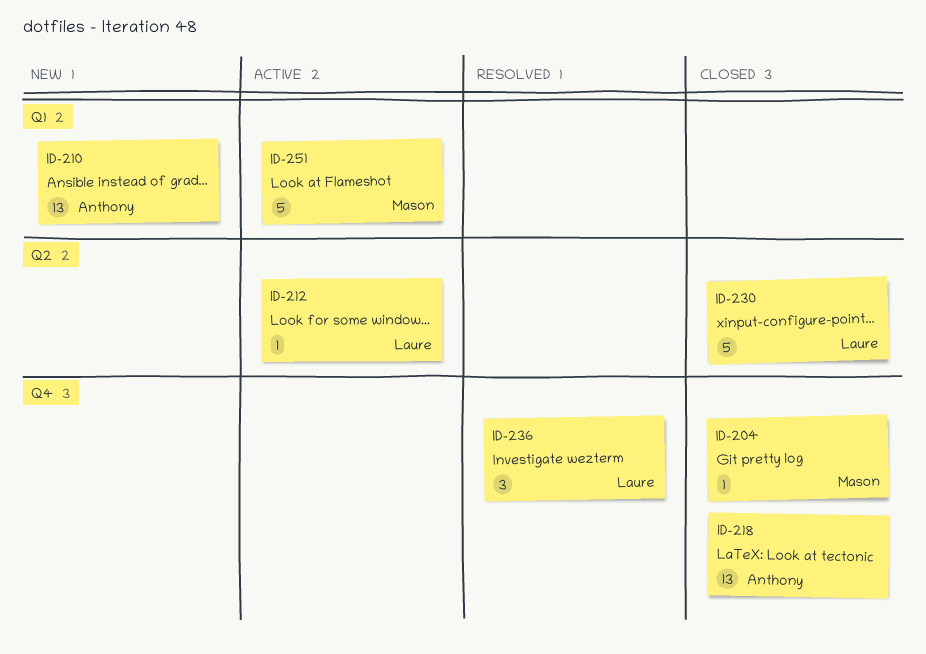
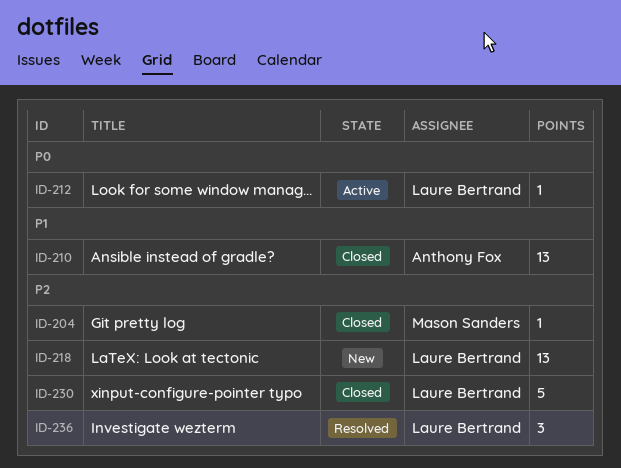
ID-210, status: New -> Closed
ID-218, status: Closed -> New
ID-218, owner: Anthony Fox -> Laure Bertrand
ID-251: present -> none

